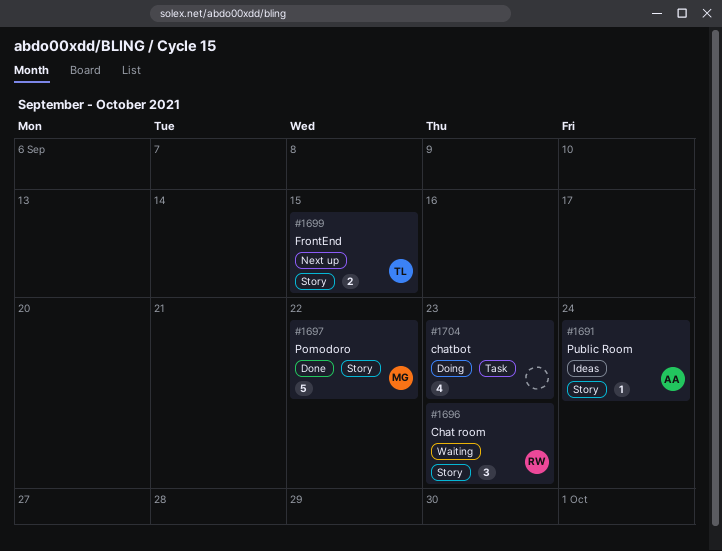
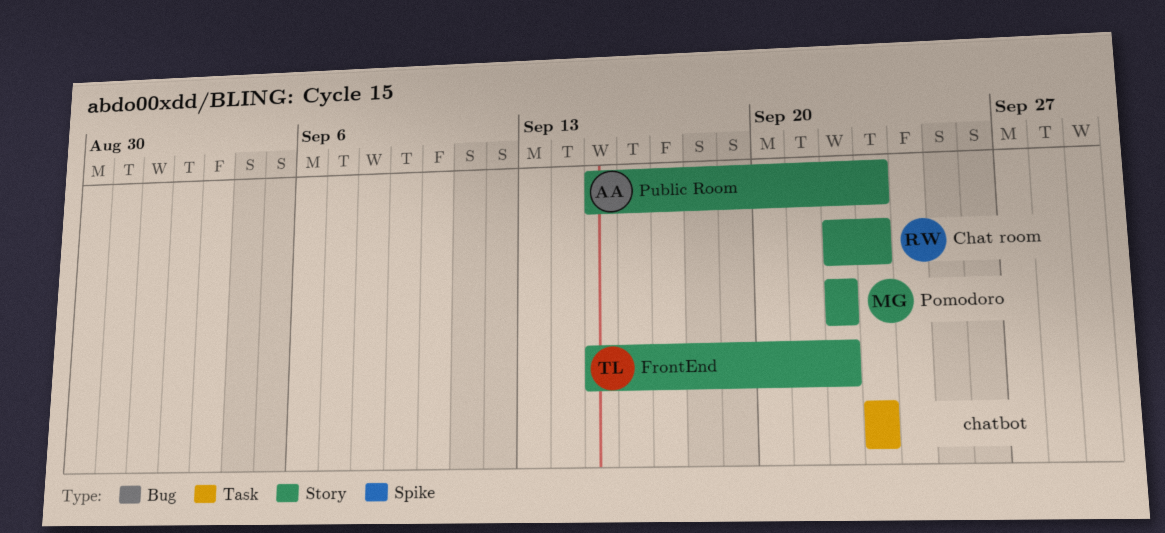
FrontEnd, due: Sep 15 -> Sep 22
Public Room, due: Sep 24 -> Sep 23

